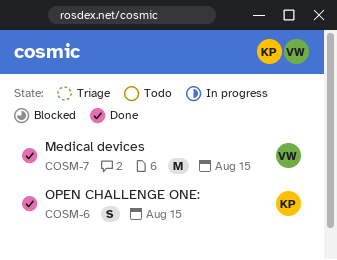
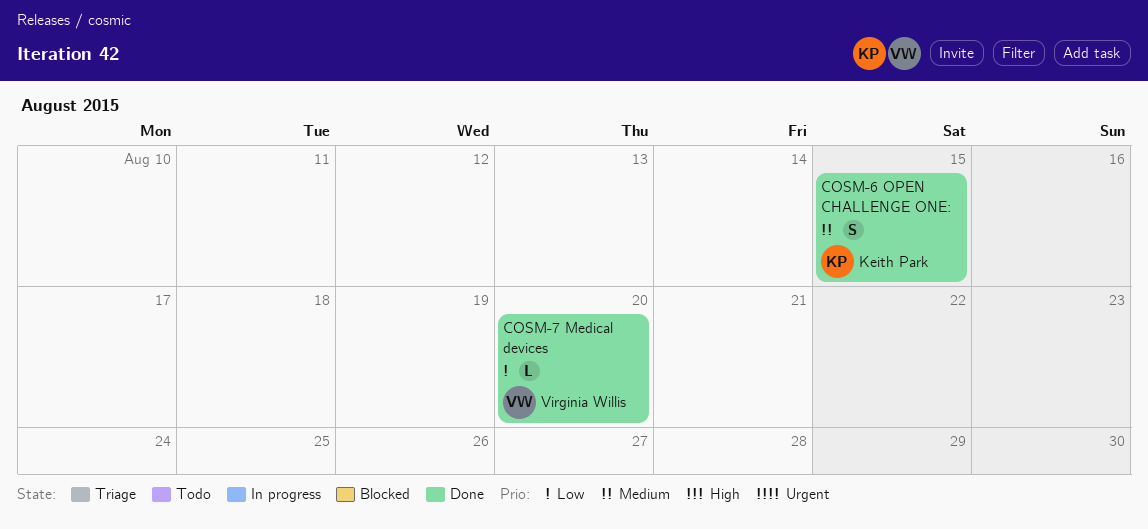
COSM-7, estimate: M -> L
COSM-7, due: Aug 15 -> Aug 20

